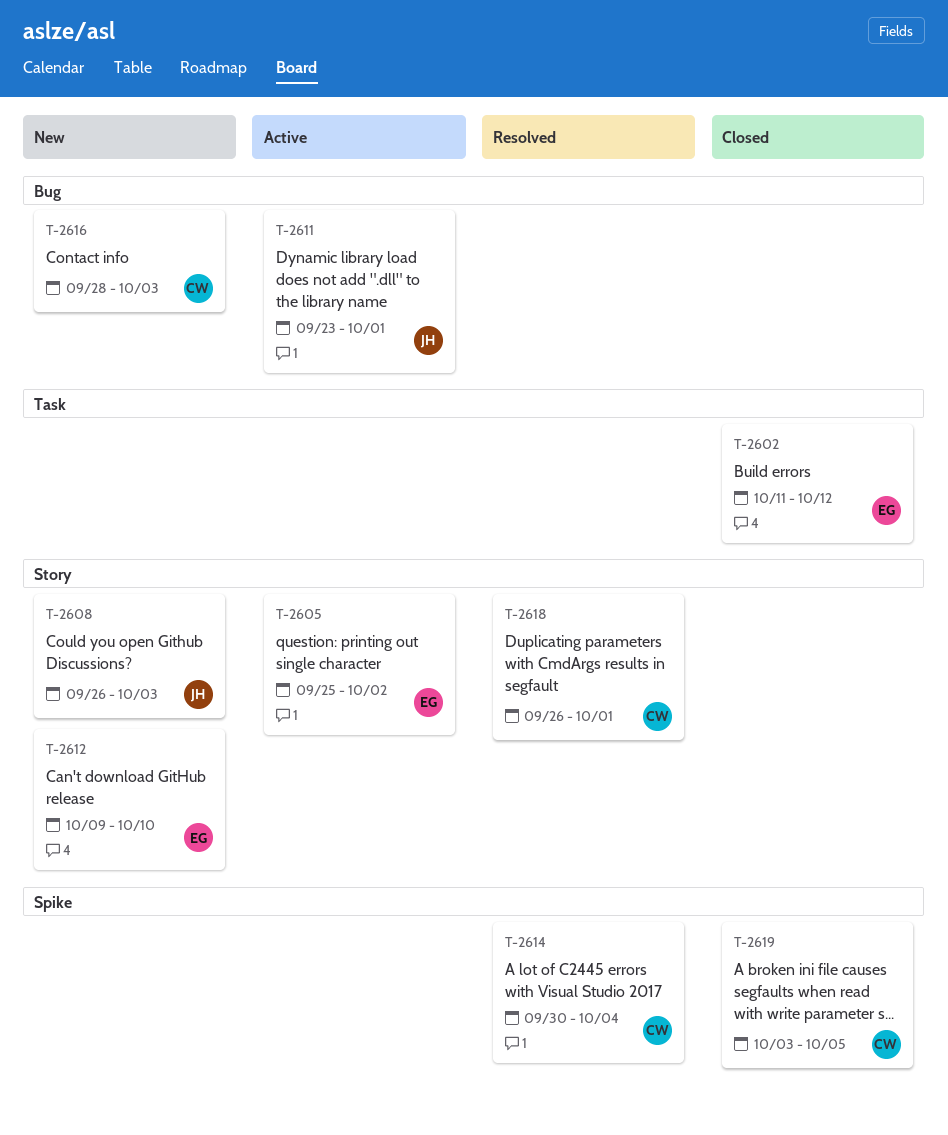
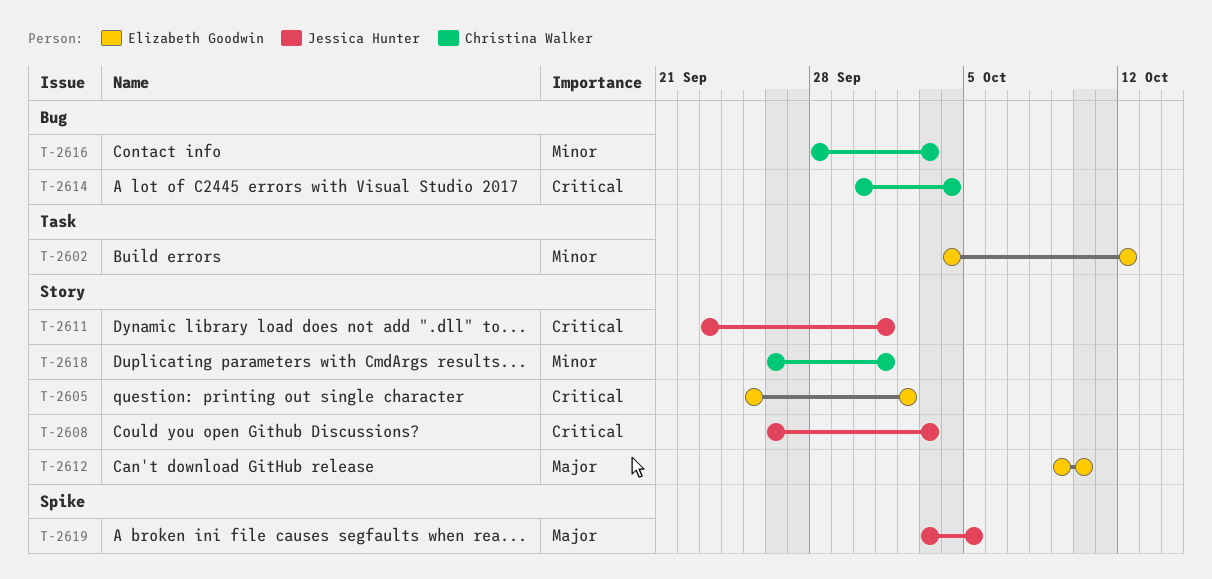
T-2602, start: Oct 11 -> Oct 4
T-2611, label: Bug -> Story
T-2614, label: Spike -> Bug
T-2619, owner: Christina Walker -> Jessica Hunter

